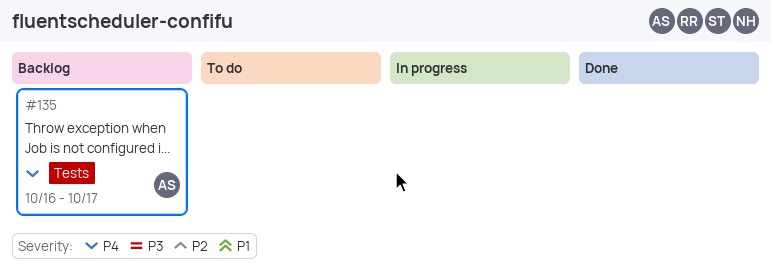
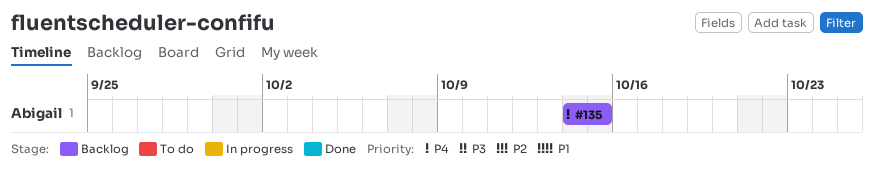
#135, start: Oct 16 -> Oct 14
#135, due: Oct 17 -> Oct 15

